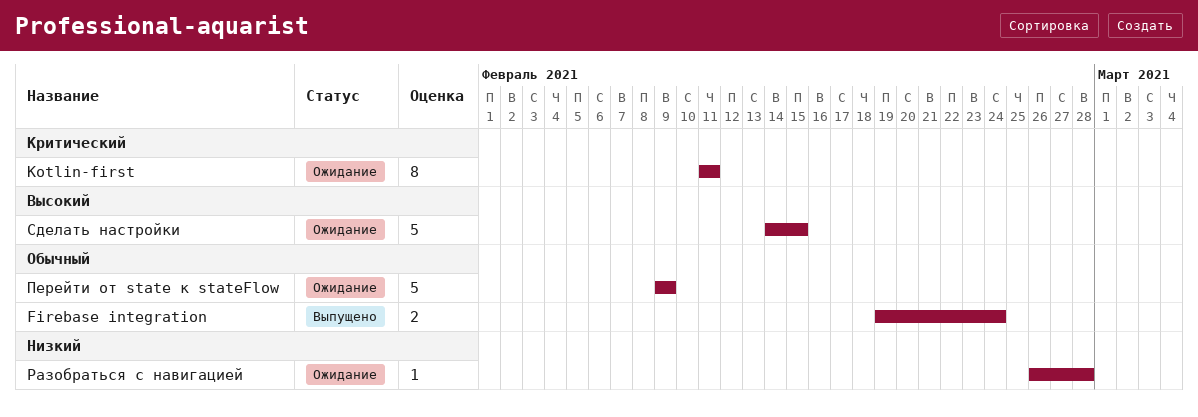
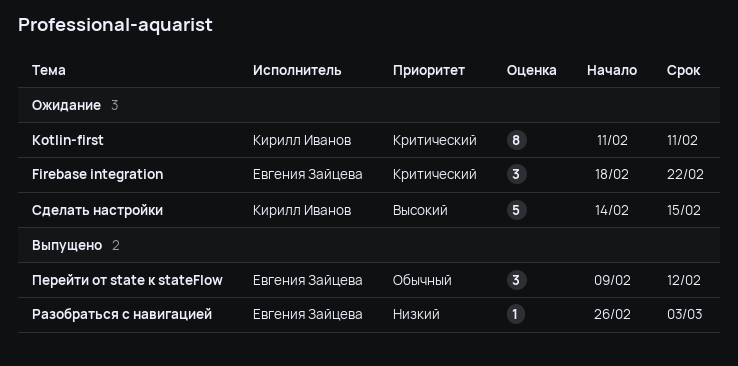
Firebase integration, status: Выпущено -> Ожидание
Firebase integration, priority: Обычный -> Критический
Firebase integration, estimate: 2 -> 3
Firebase integration, start: Feb 19 -> Feb 18
Firebase integration, due: Feb 24 -> Feb 22
Перейти от state к stateFlow, status: Ожидание -> Выпущено
Перейти от state к stateFlow, estimate: 5 -> 3
Перейти от state к stateFlow, due: Feb 9 -> Feb 12
Разобраться с навигацией, status: Ожидание -> Выпущено
Разобраться с навигацией, due: Feb 28 -> Mar 3

